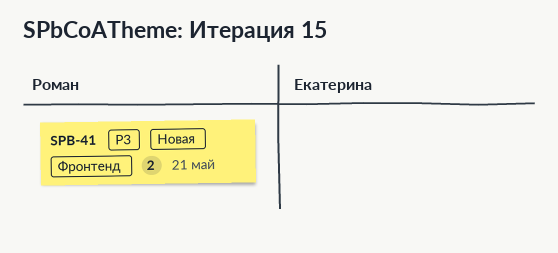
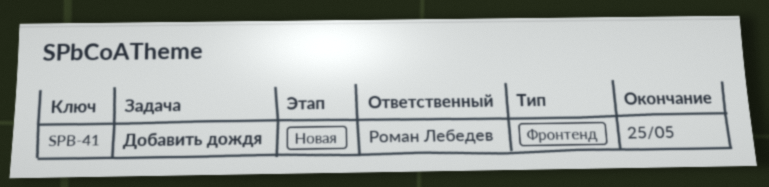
SPB-41, due: May 21 -> May 25

